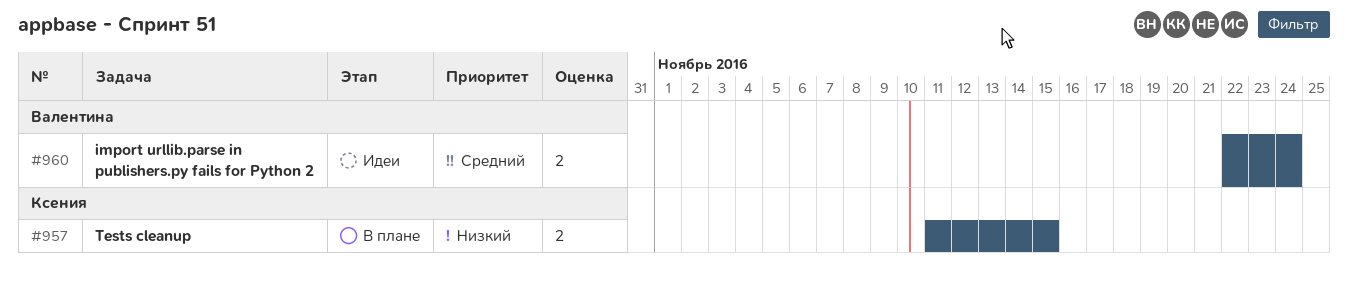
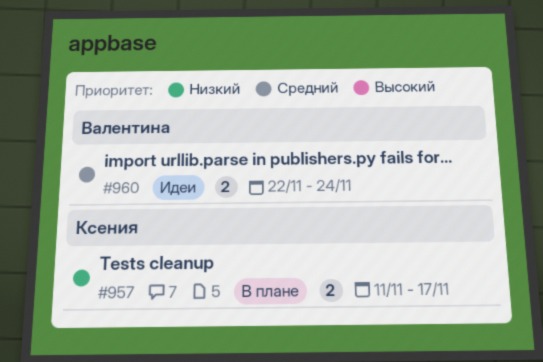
#957, due: Nov 15 -> Nov 17

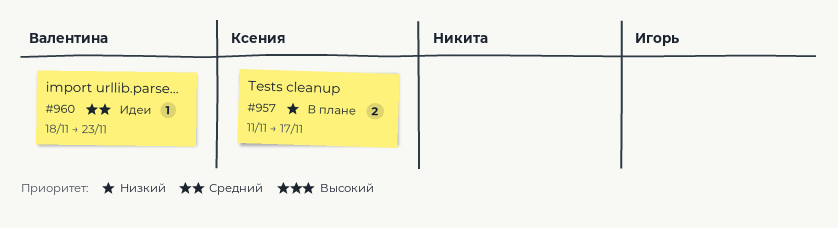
#960, estimate: 2 -> 1
#960, start: Nov 22 -> Nov 18
#960, due: Nov 24 -> Nov 23

